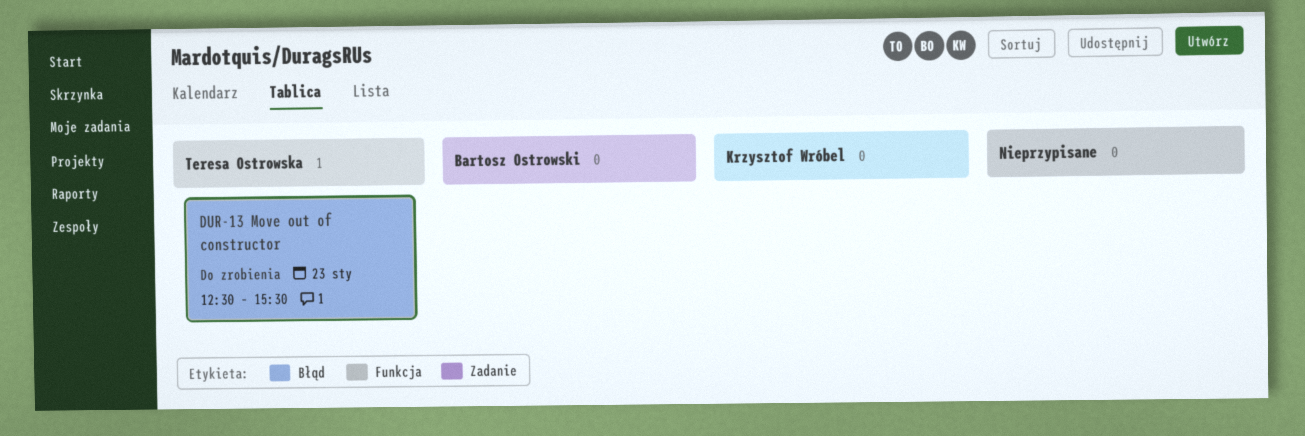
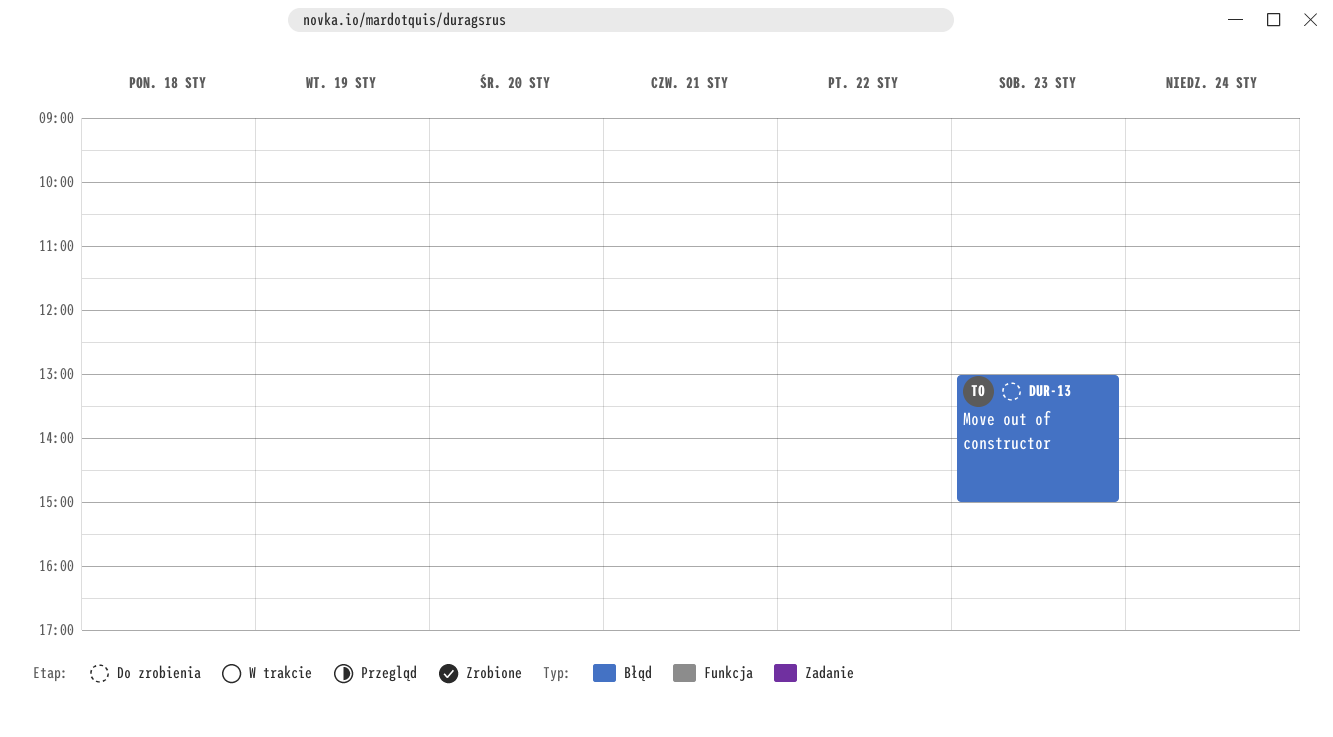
DUR-13, begins: 12:30 -> 13:00
DUR-13, ends: 15:30 -> 15:00

